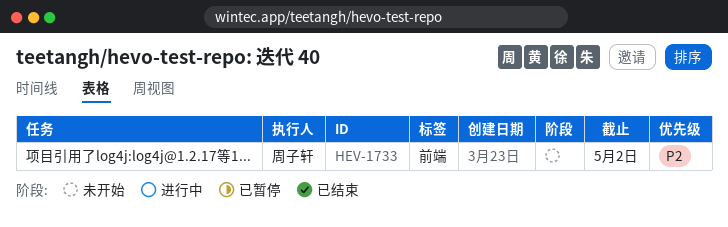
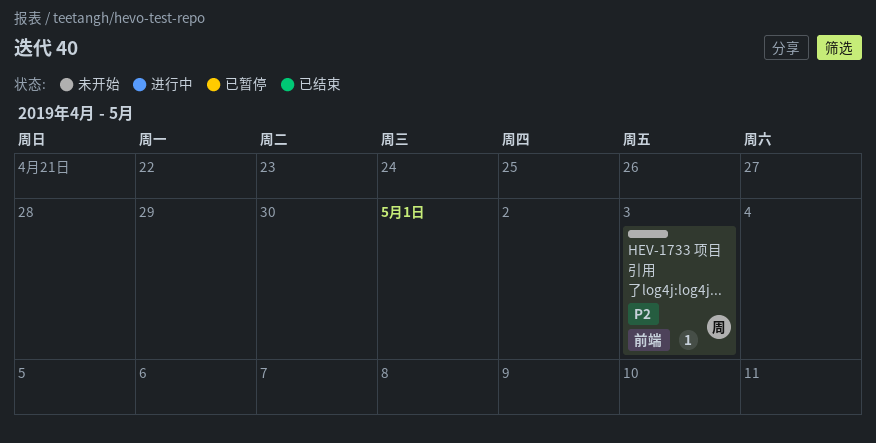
HEV-1733, due: May 2 -> May 3

